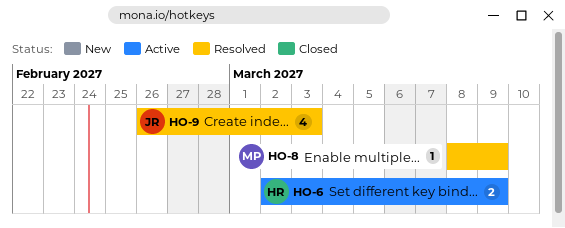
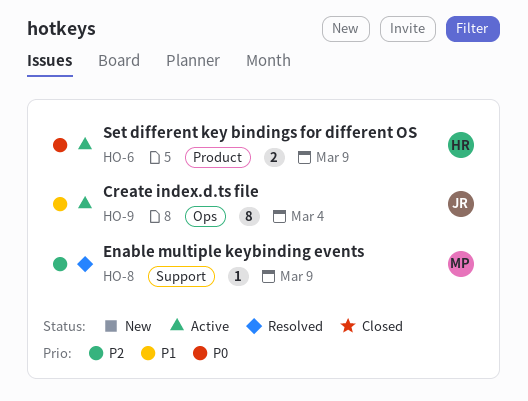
HO-9, status: Resolved -> Active
HO-9, estimate: 4 -> 8
HO-9, due: Mar 3 -> Mar 4

